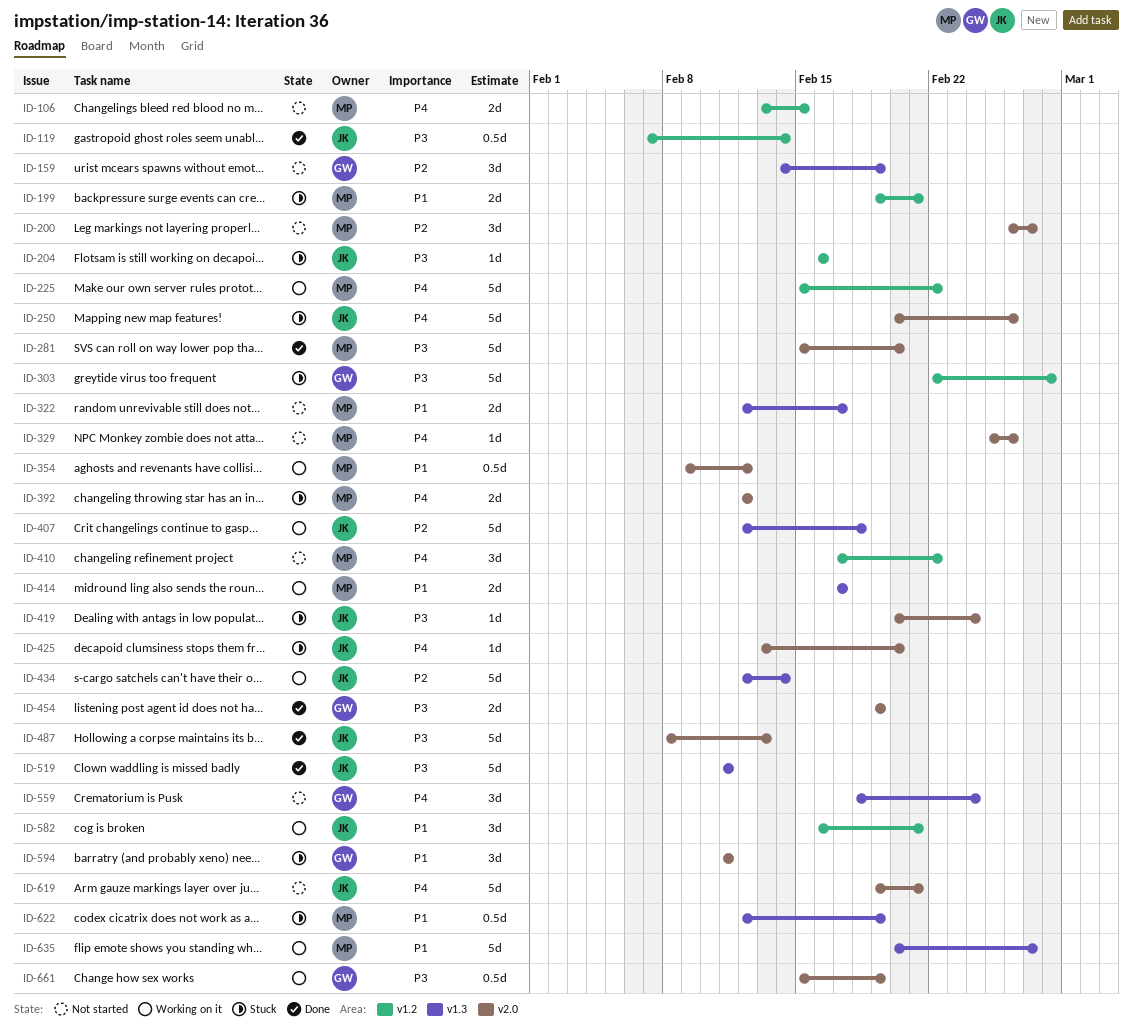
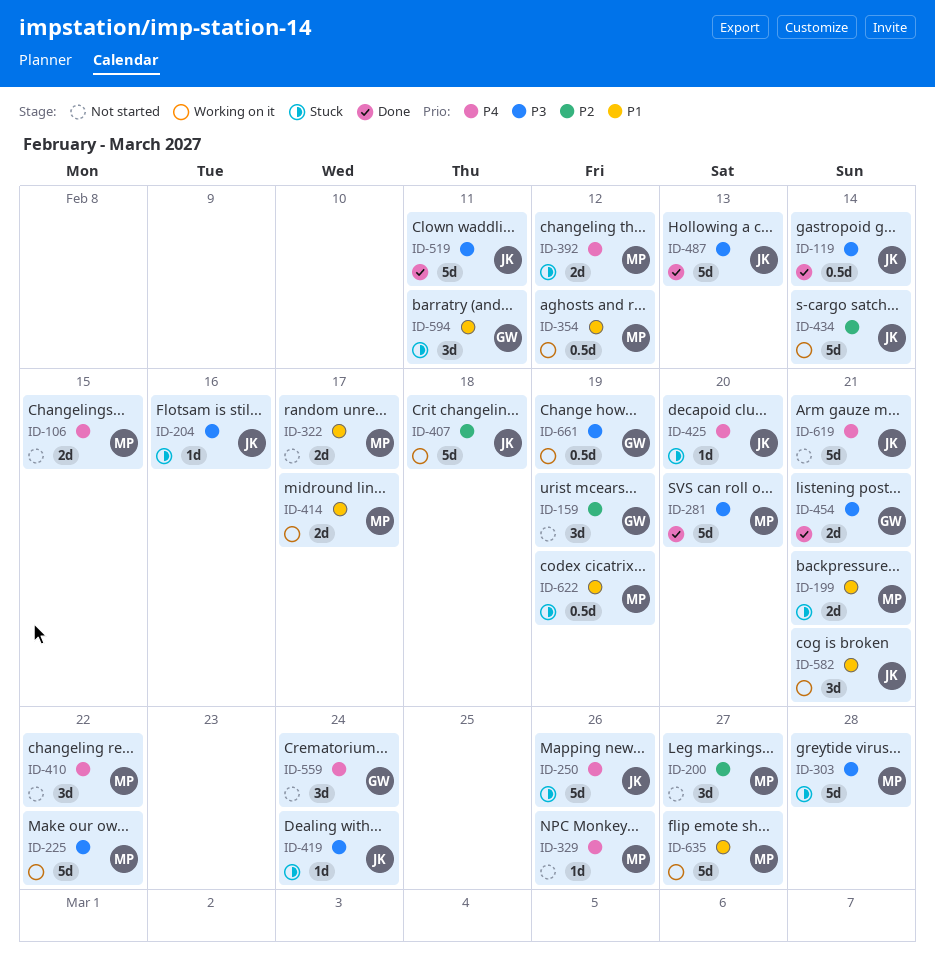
ID-225, priority: P4 -> P3
ID-303, owner: GW -> MP
ID-454, due: Feb 19 -> Feb 21

